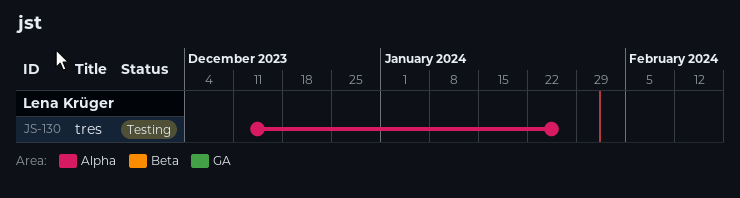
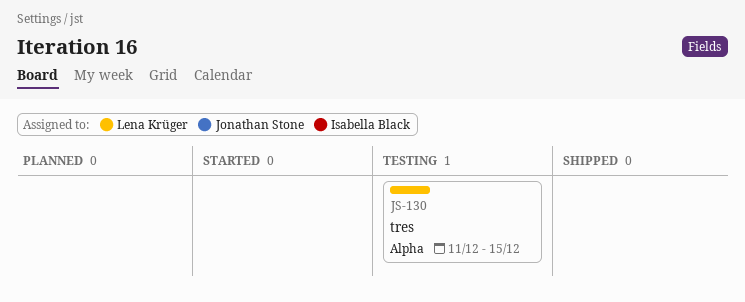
JS-130, due: Jan 26 -> Dec 15

